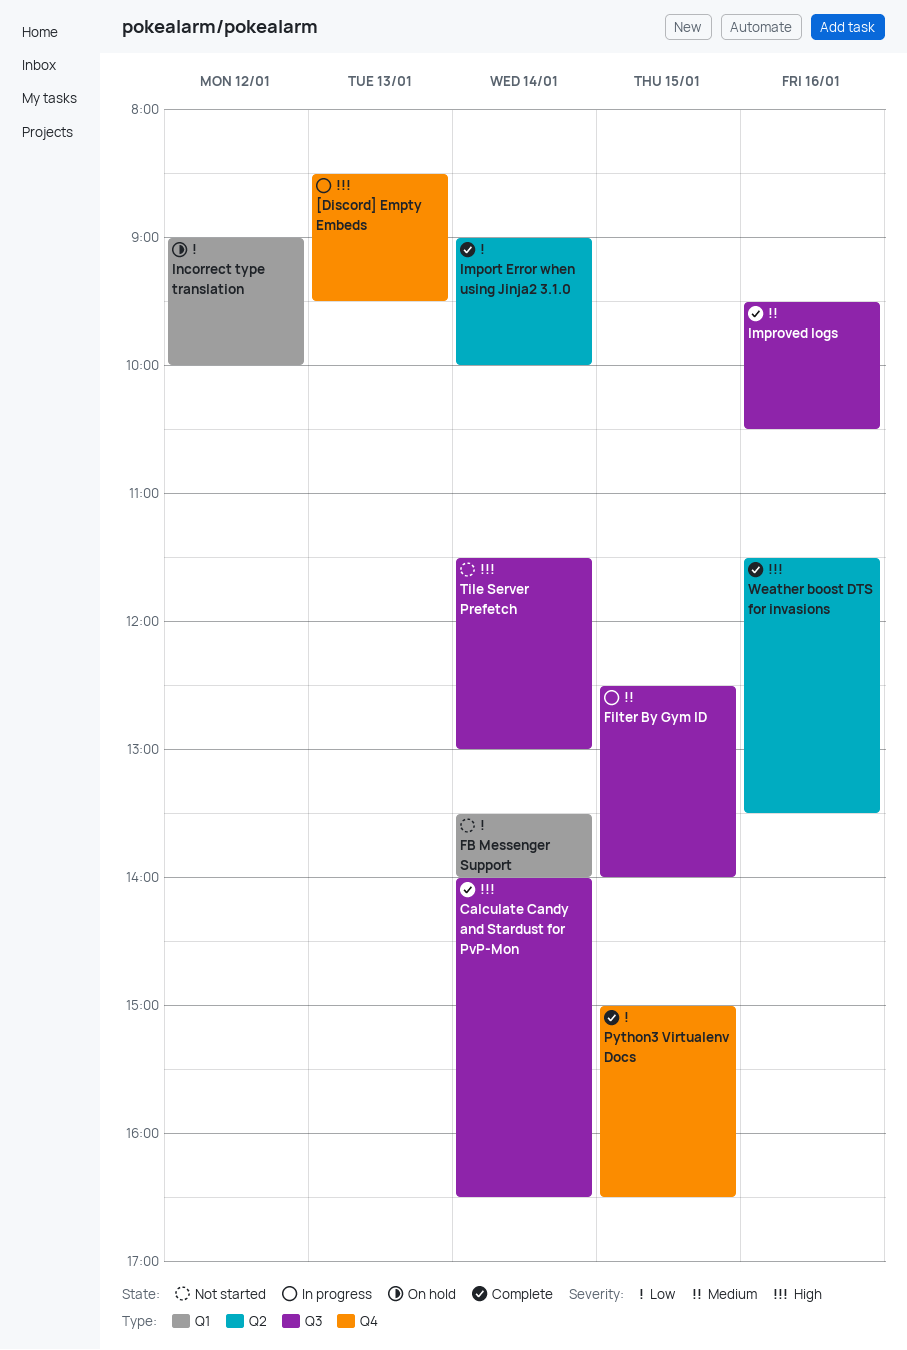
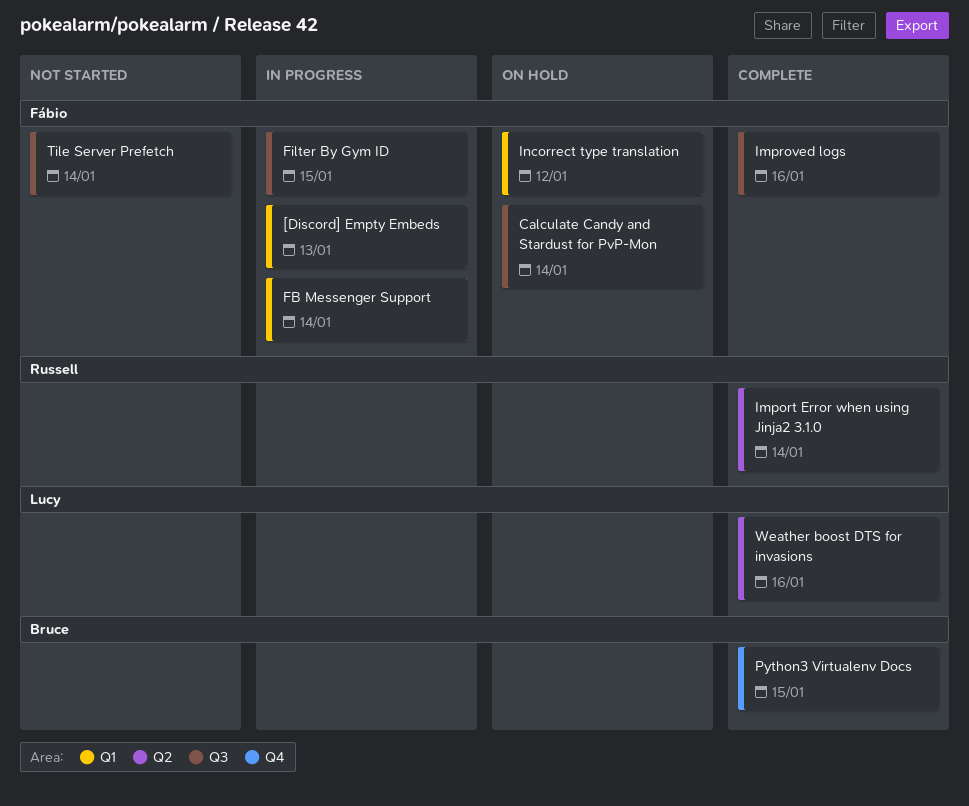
[Discord] Empty Embeds, label: Q4 -> Q1
Calculate Candy and Stardust for PvP-Mon, status: Complete -> On hold
FB Messenger Support, status: Not started -> In progress

